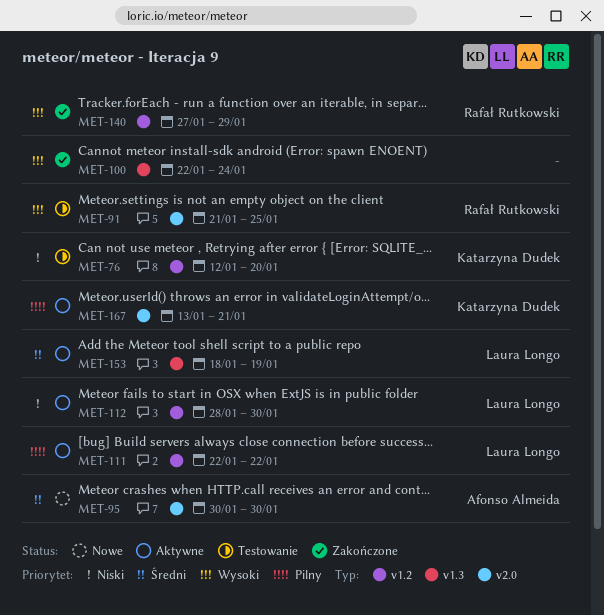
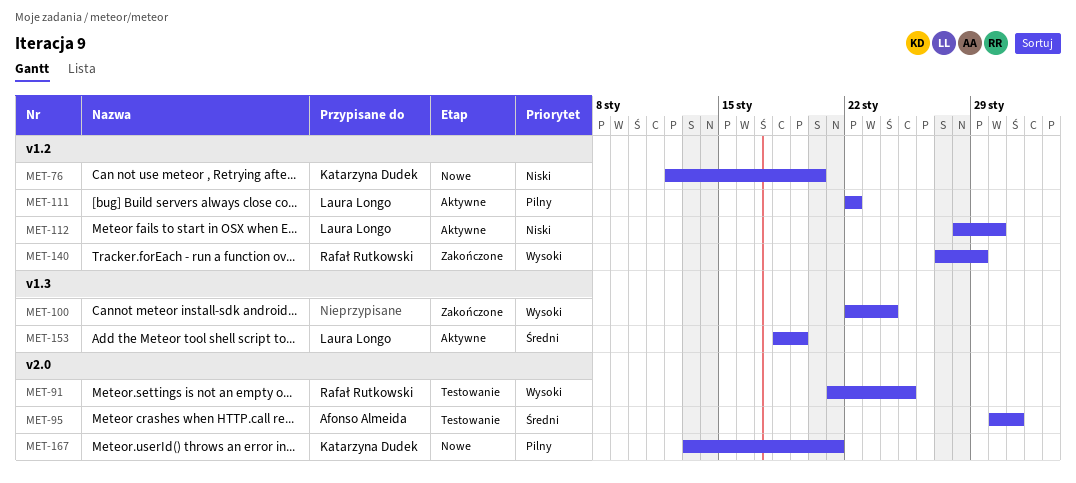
MET-76, status: Testowanie -> Nowe
MET-95, status: Nowe -> Testowanie
MET-95, due: Jan 30 -> Jan 31
MET-167, status: Aktywne -> Nowe

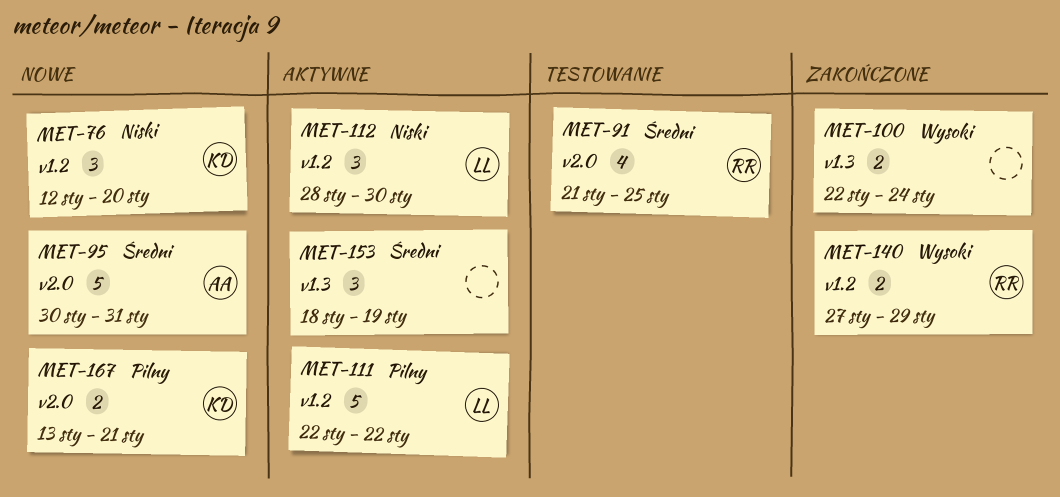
MET-91, priority: Wysoki -> Średni
MET-95, status: Testowanie -> Nowe
MET-153, owner: Laura Longo -> none

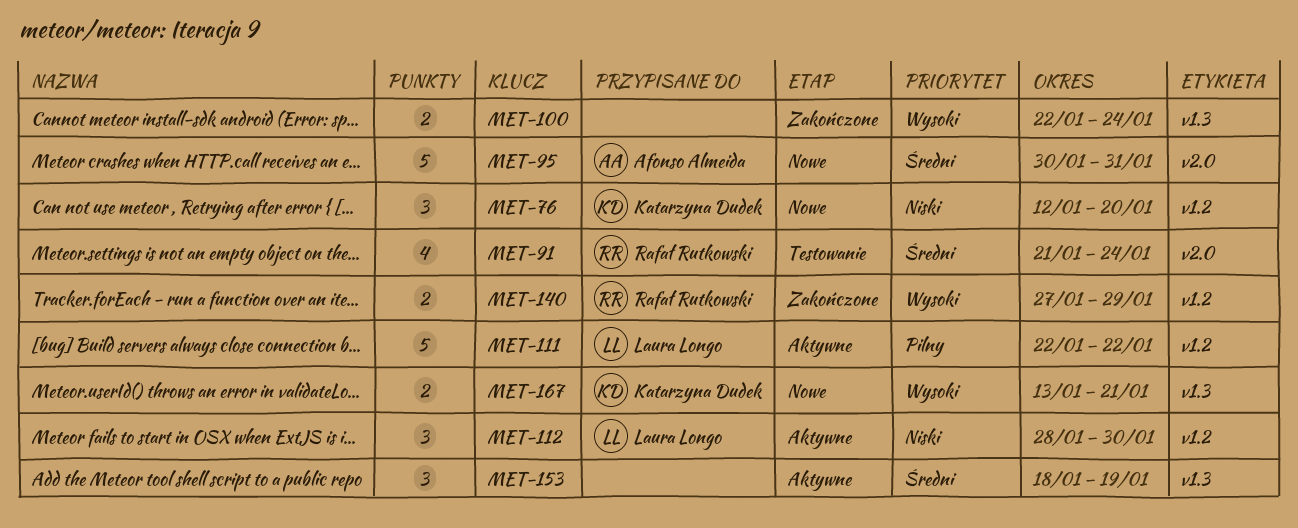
MET-91, due: Jan 25 -> Jan 24
MET-167, priority: Pilny -> Wysoki
MET-167, label: v2.0 -> v1.3

